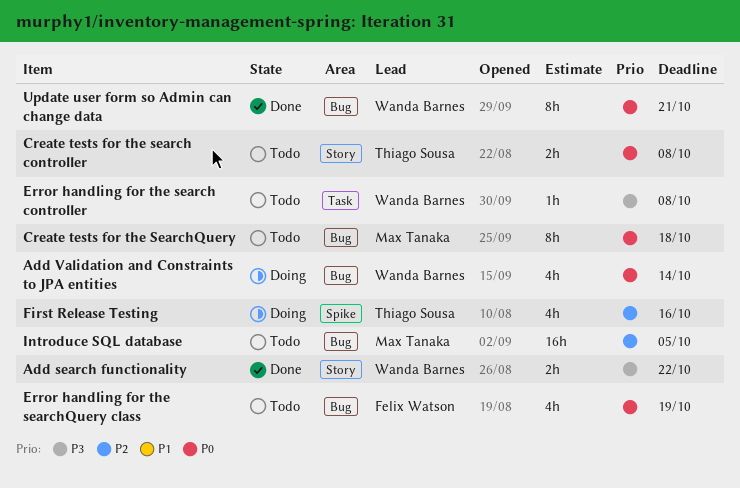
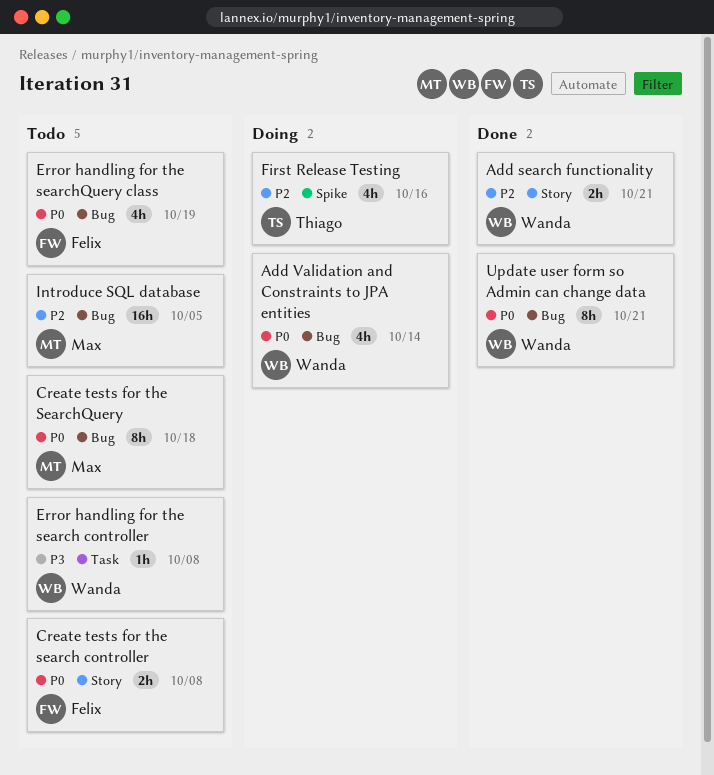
Add search functionality, priority: P3 -> P2
Add search functionality, due: Oct 22 -> Oct 21
Create tests for the search controller, owner: Thiago Sousa -> Felix Watson

